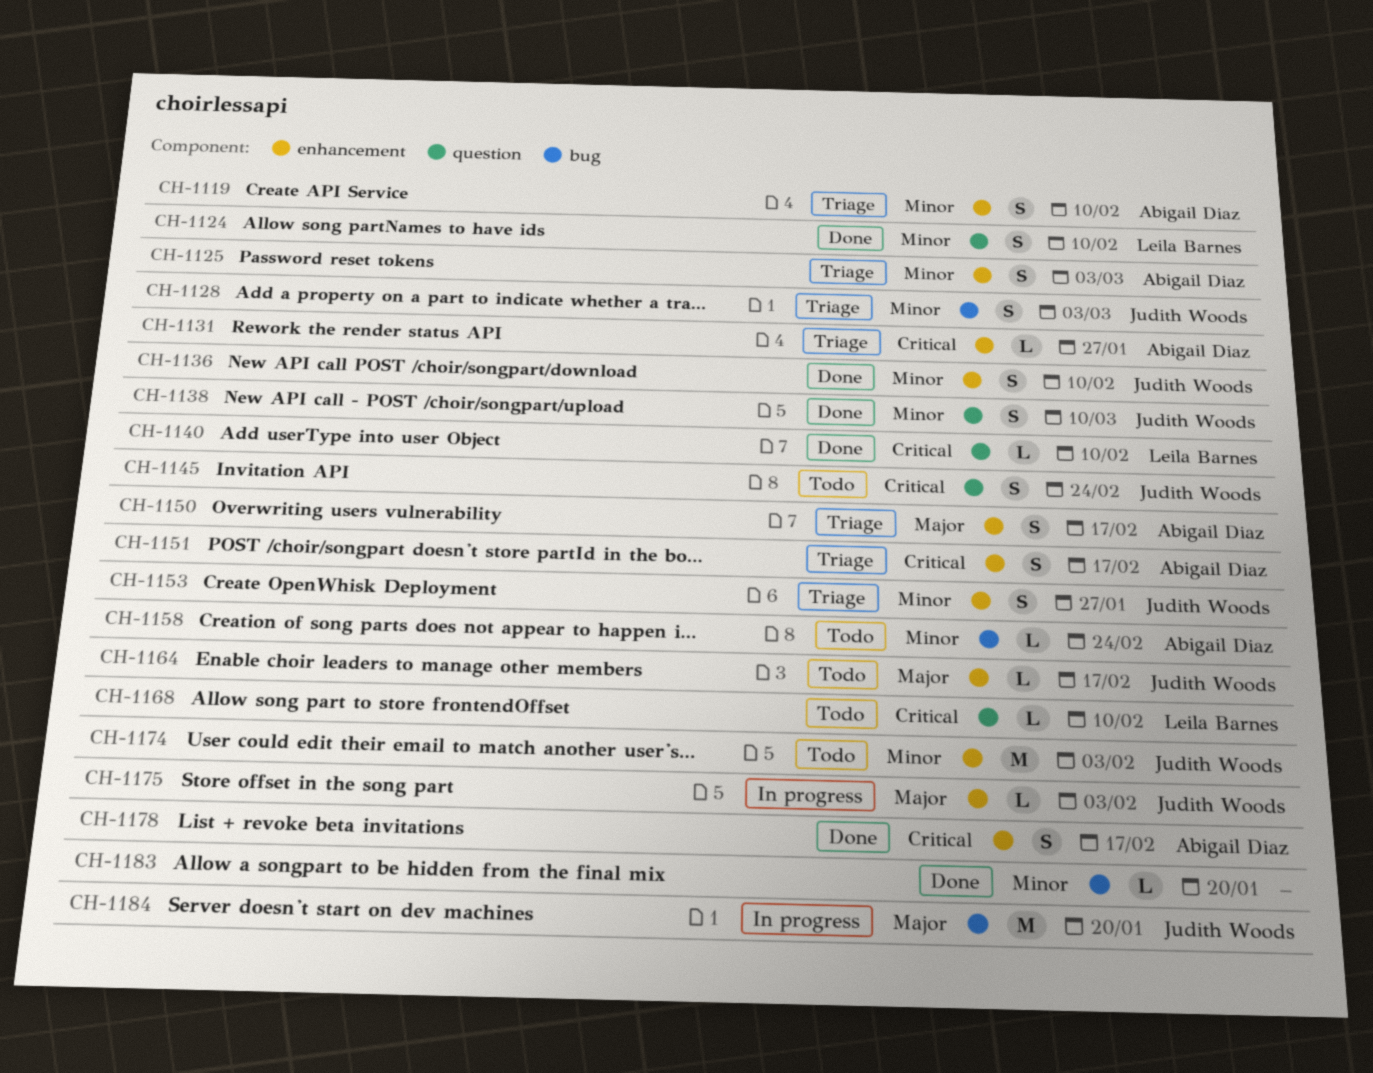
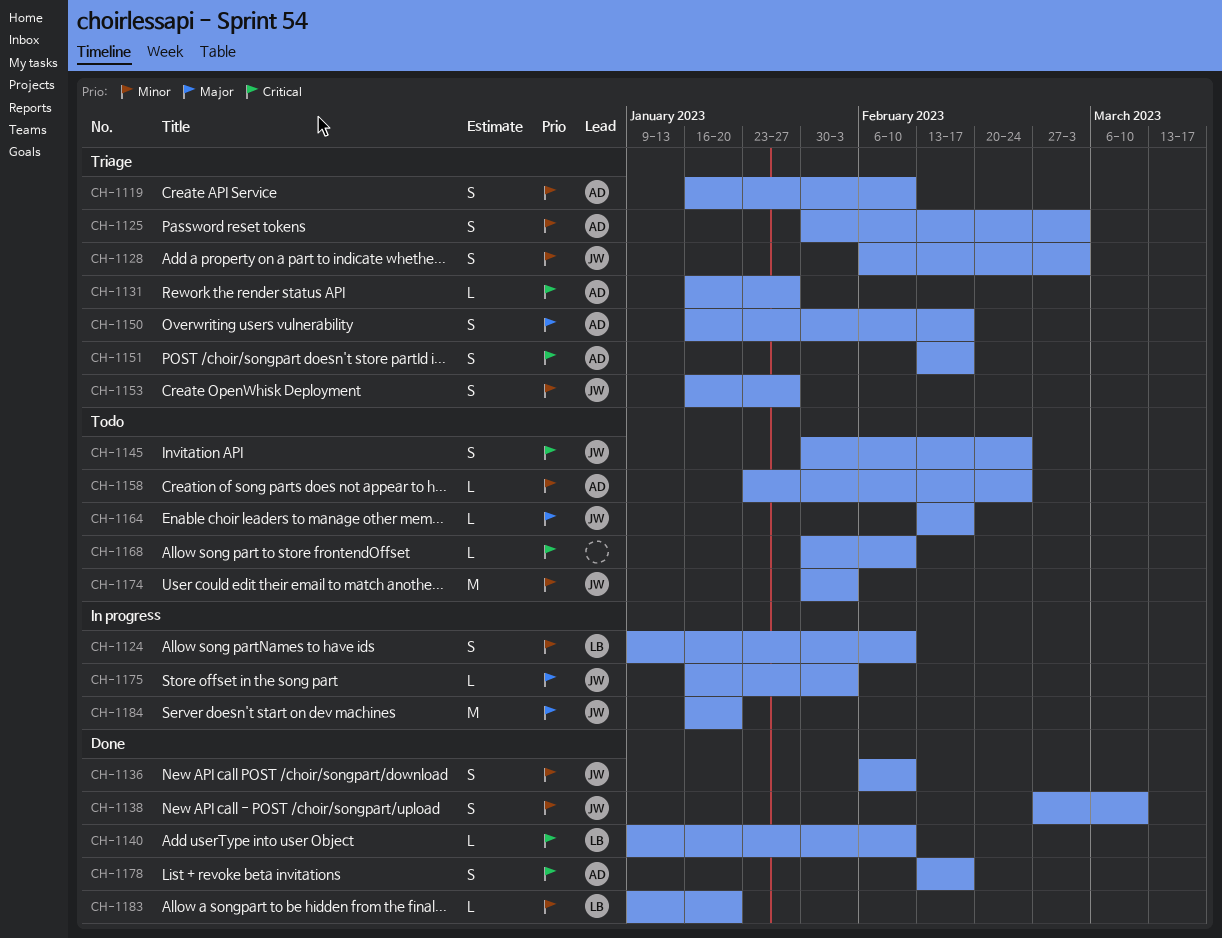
CH-1124, status: Done -> In progress
CH-1168, owner: Leila Barnes -> none
CH-1183, owner: none -> Leila Barnes

